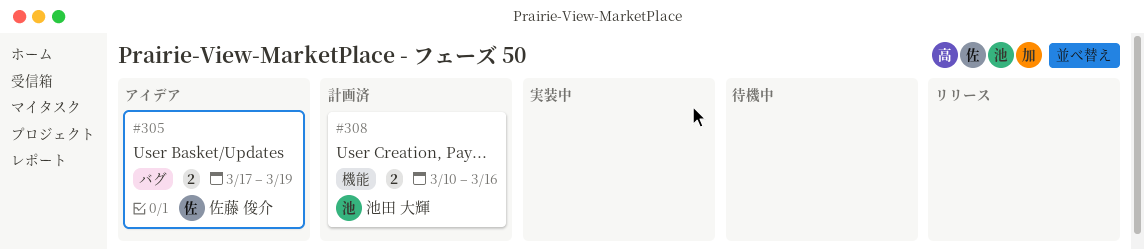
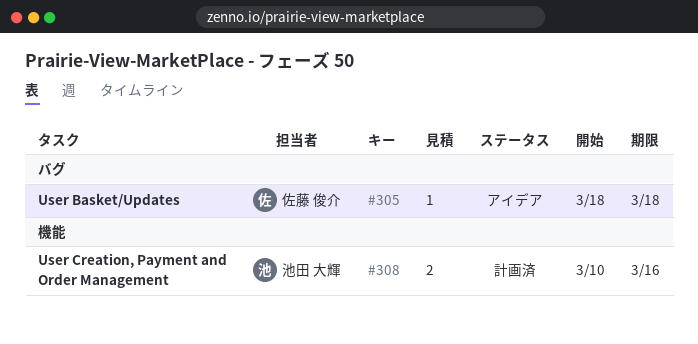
#305, estimate: 2 -> 1
#305, start: Mar 17 -> Mar 18
#305, due: Mar 19 -> Mar 18

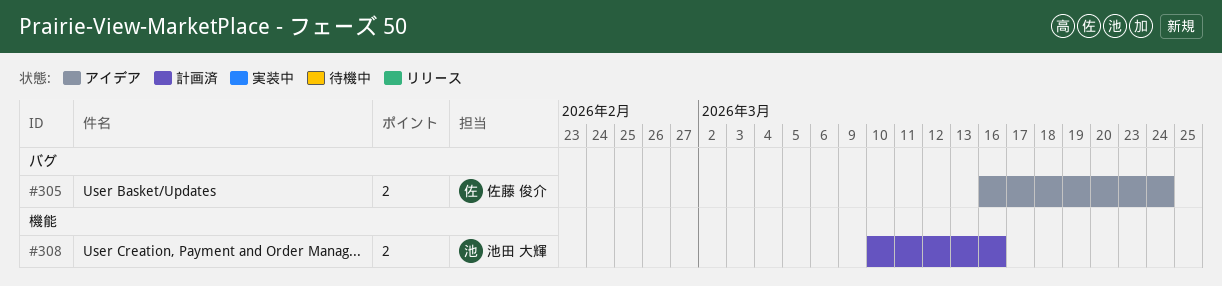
#305, estimate: 1 -> 2
#305, start: Mar 18 -> Mar 16
#305, due: Mar 18 -> Mar 24

